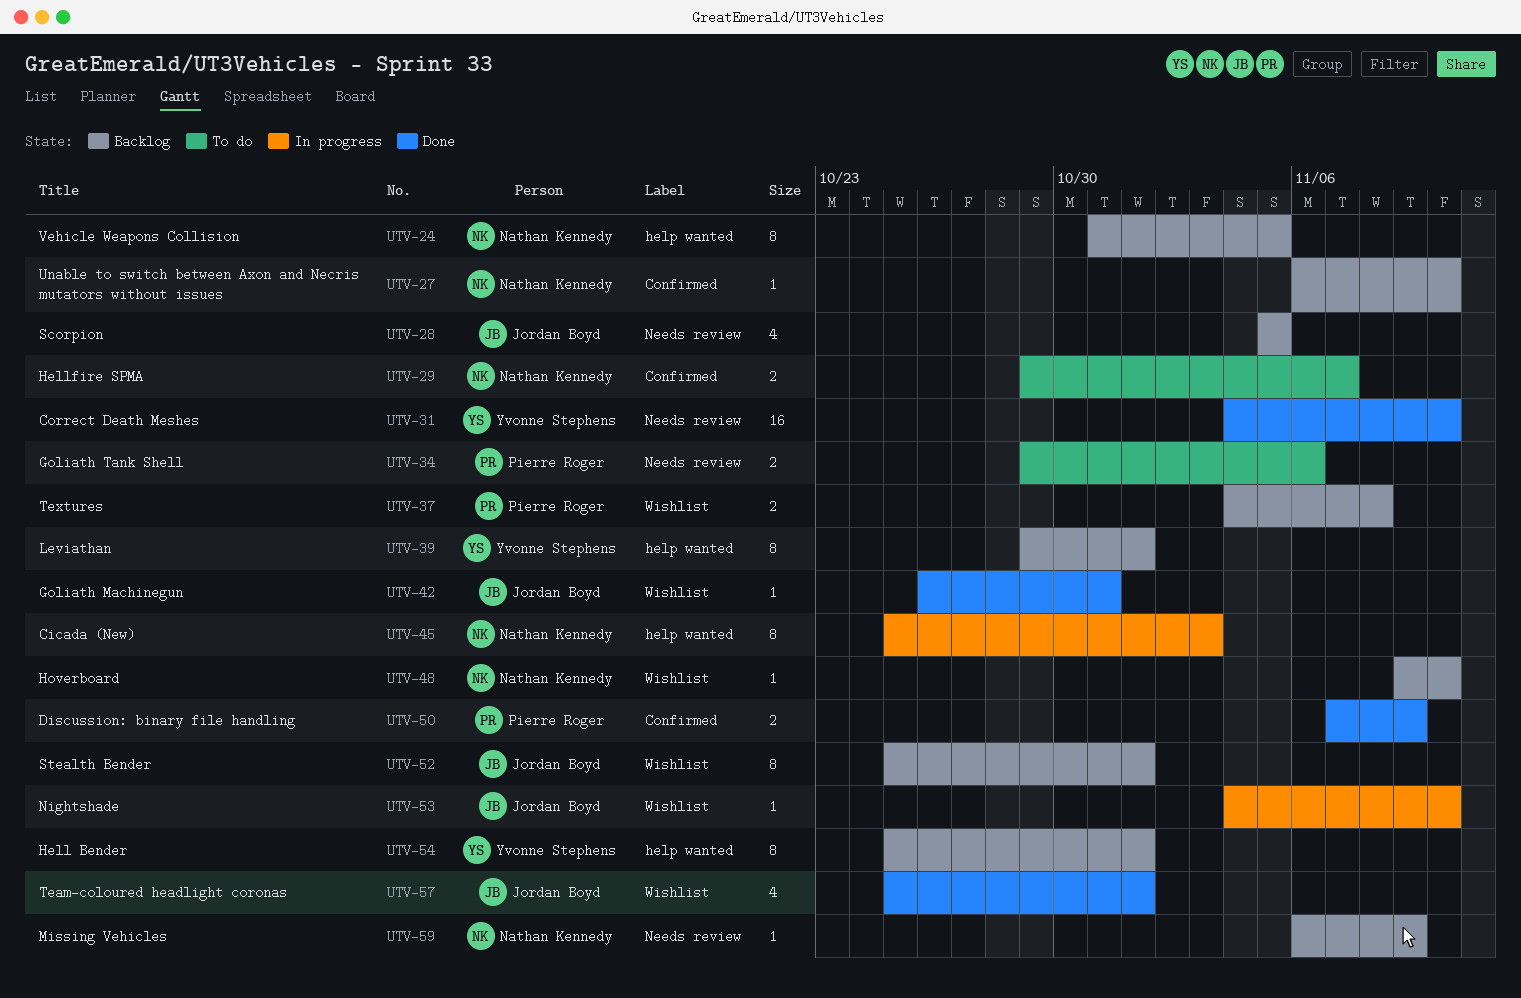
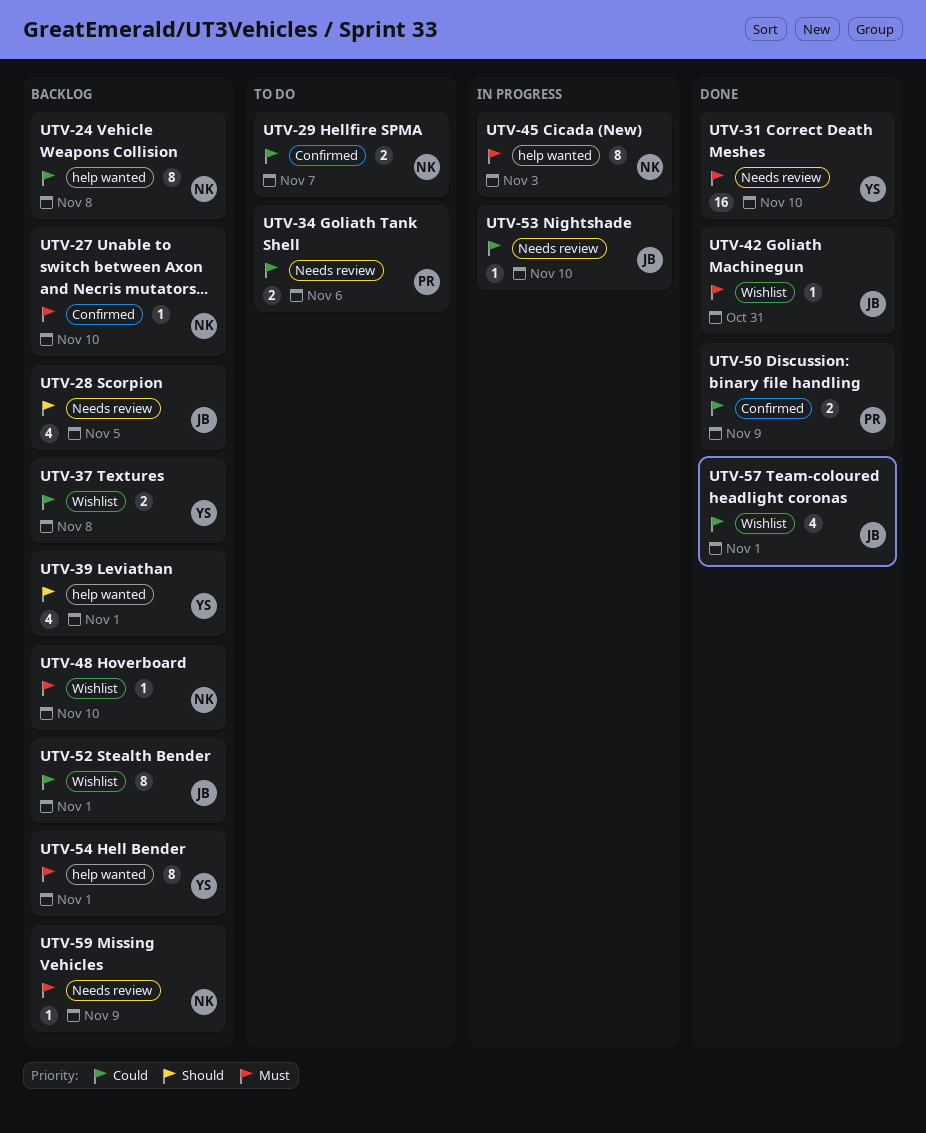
UTV-24, due: Nov 5 -> Nov 8
UTV-37, owner: Pierre Roger -> Yvonne Stephens
UTV-39, estimate: 8 -> 4
UTV-53, label: Wishlist -> Needs review

